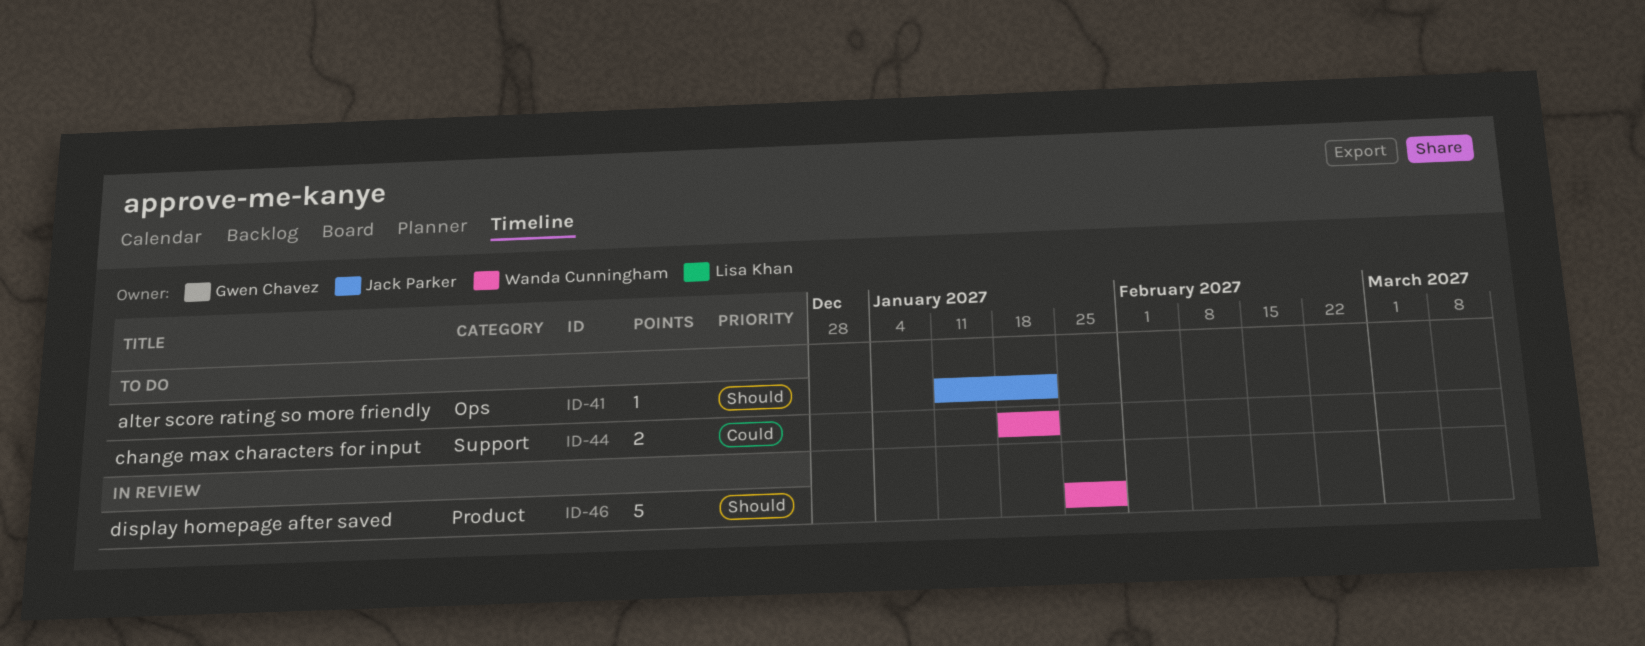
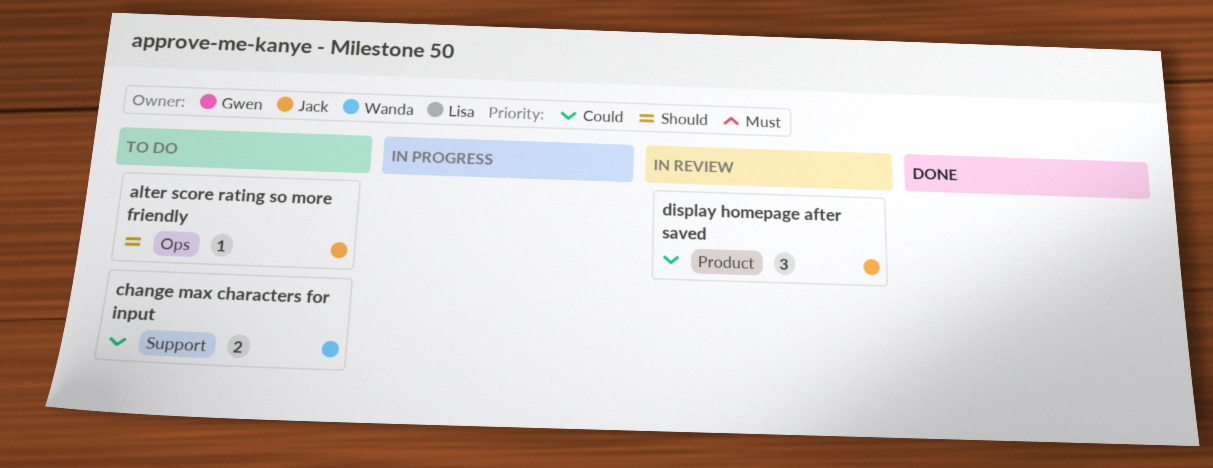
display homepage after saved, owner: Wanda Cunningham -> Jack Parker
display homepage after saved, priority: Should -> Could
display homepage after saved, estimate: 5 -> 3

